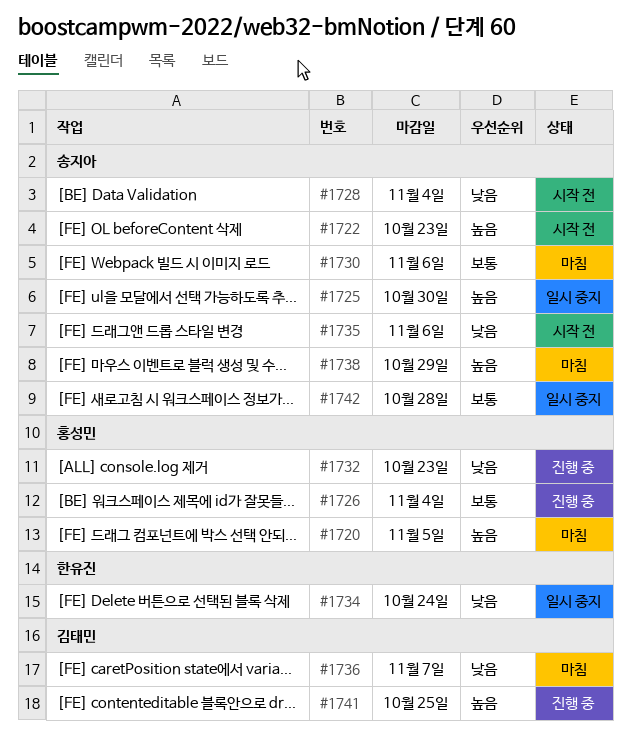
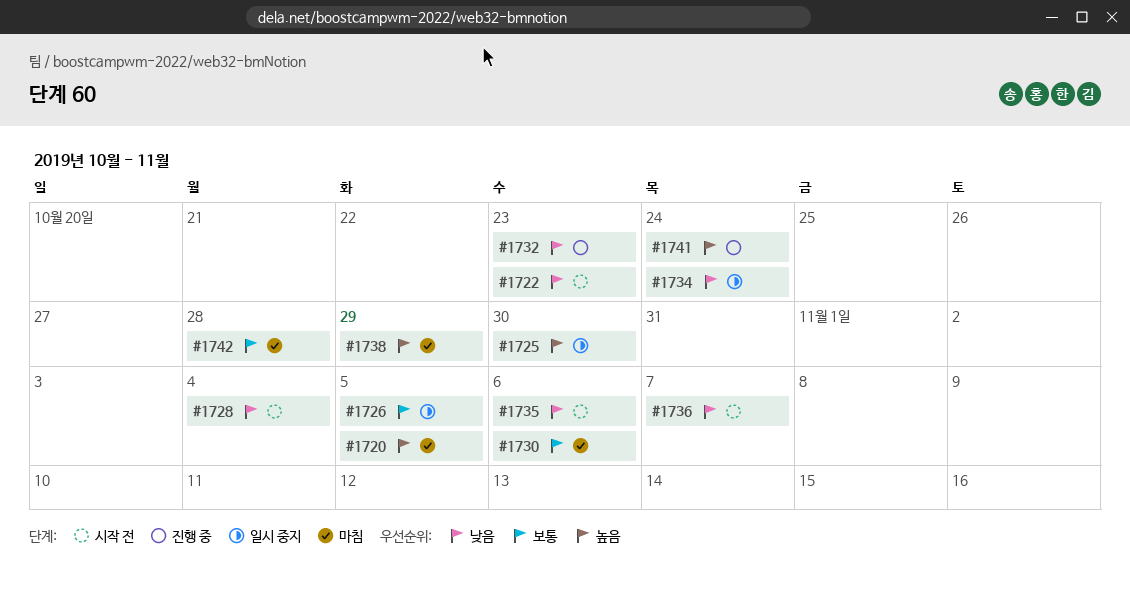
#1722, priority: 높음 -> 낮음
#1726, status: 진행 중 -> 일시 중지
#1726, due: Nov 4 -> Nov 5
#1736, status: 마침 -> 시작 전
#1741, due: Oct 25 -> Oct 24
#1742, status: 일시 중지 -> 마침

